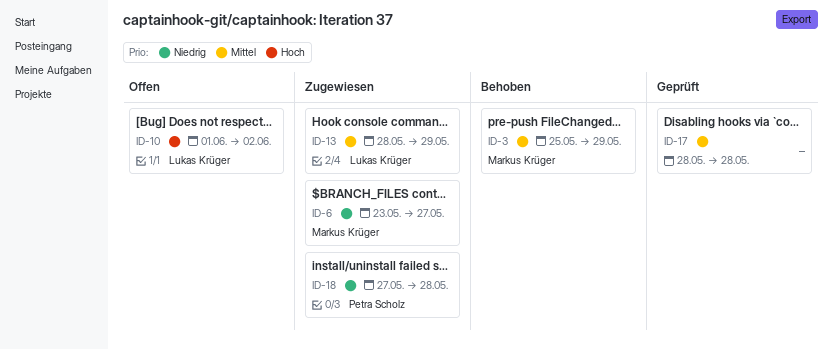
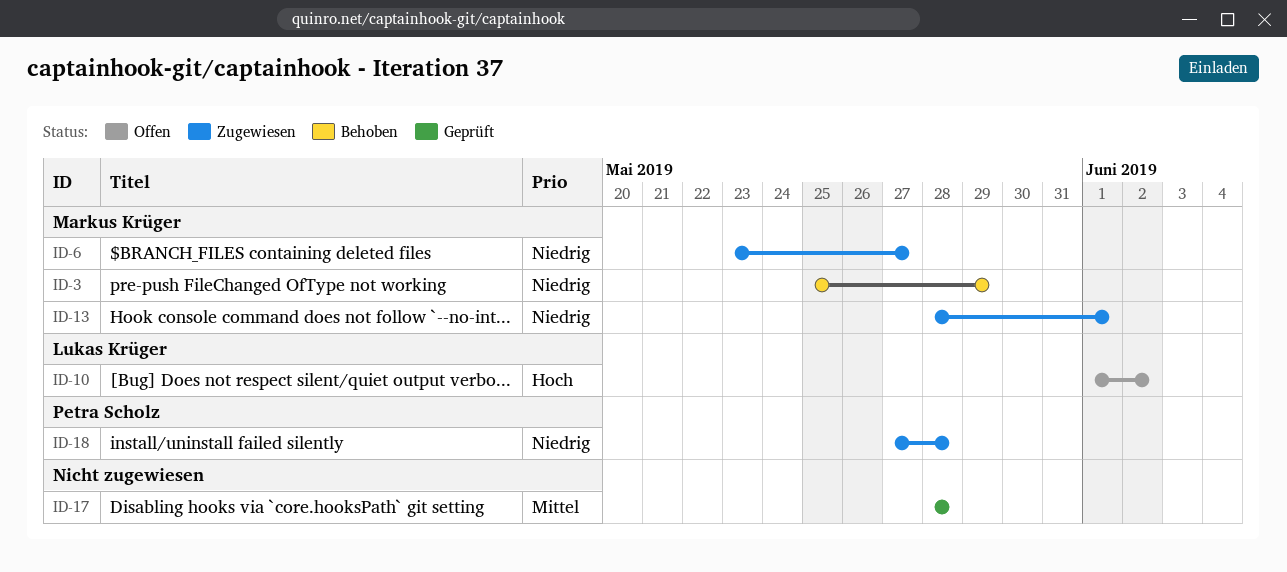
ID-3, priority: Mittel -> Niedrig
ID-13, owner: Lukas Krüger -> Markus Krüger
ID-13, priority: Mittel -> Niedrig
ID-13, due: May 29 -> Jun 1

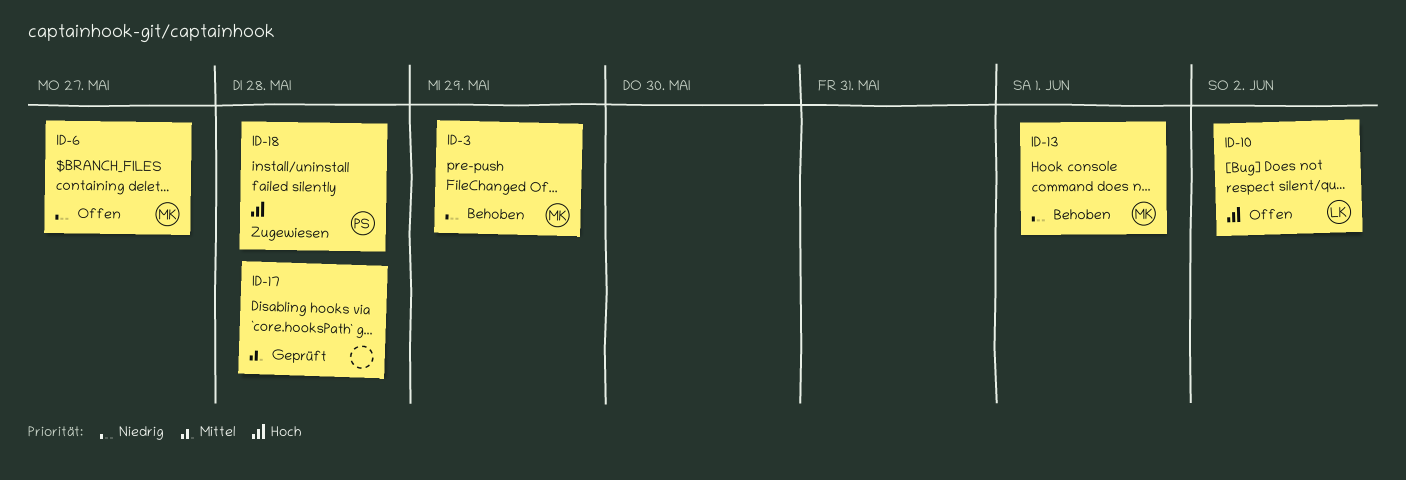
ID-6, status: Zugewiesen -> Offen
ID-13, status: Zugewiesen -> Behoben
ID-18, priority: Niedrig -> Hoch

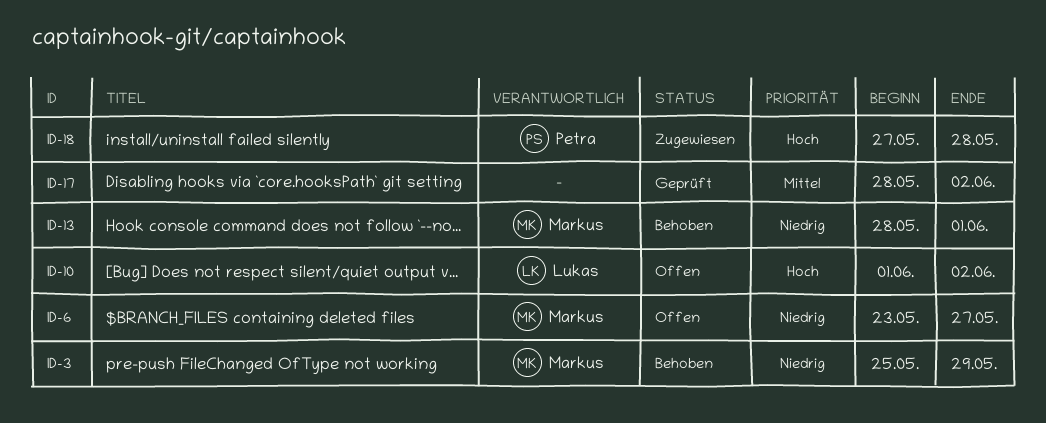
ID-17, due: May 28 -> Jun 2

